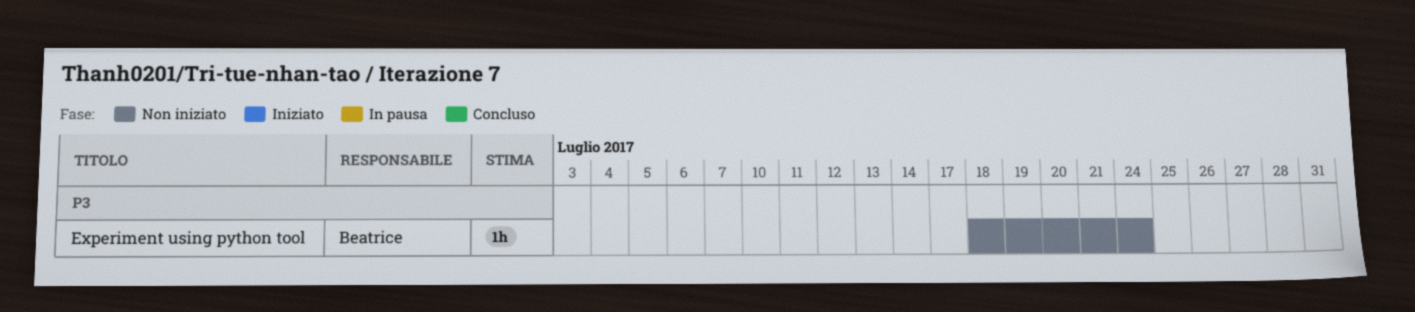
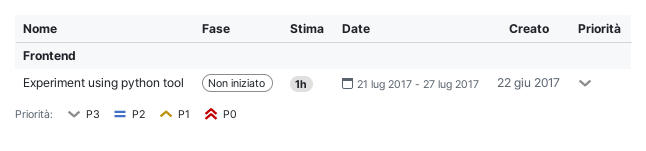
Experiment using python tool, start: Jul 18 -> Jul 21
Experiment using python tool, due: Jul 24 -> Jul 27

